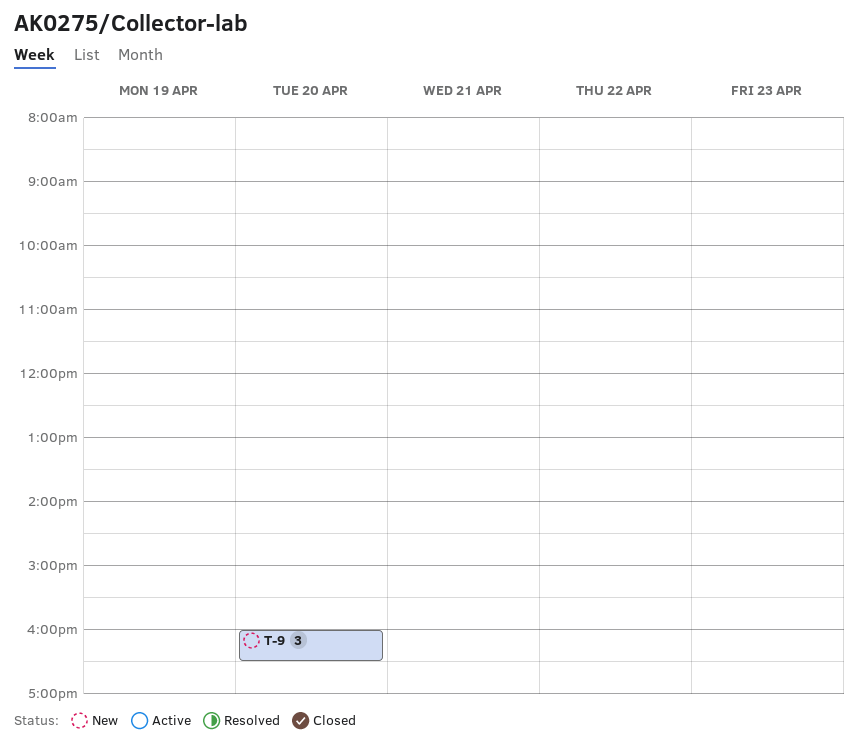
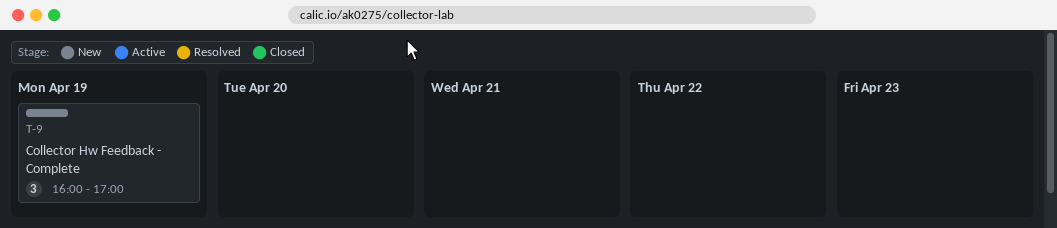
T-9, day: Apr 20 -> Apr 19
T-9, ends: 16:30 -> 17:00

